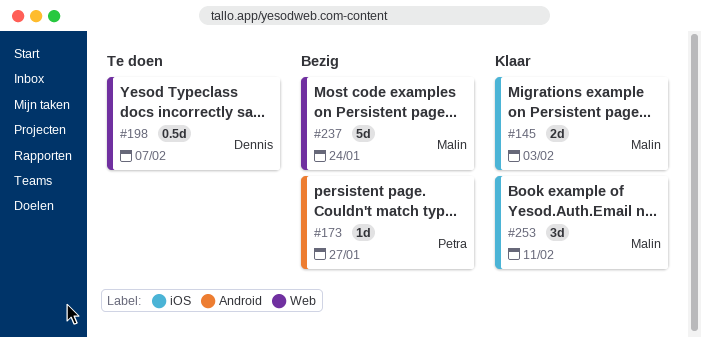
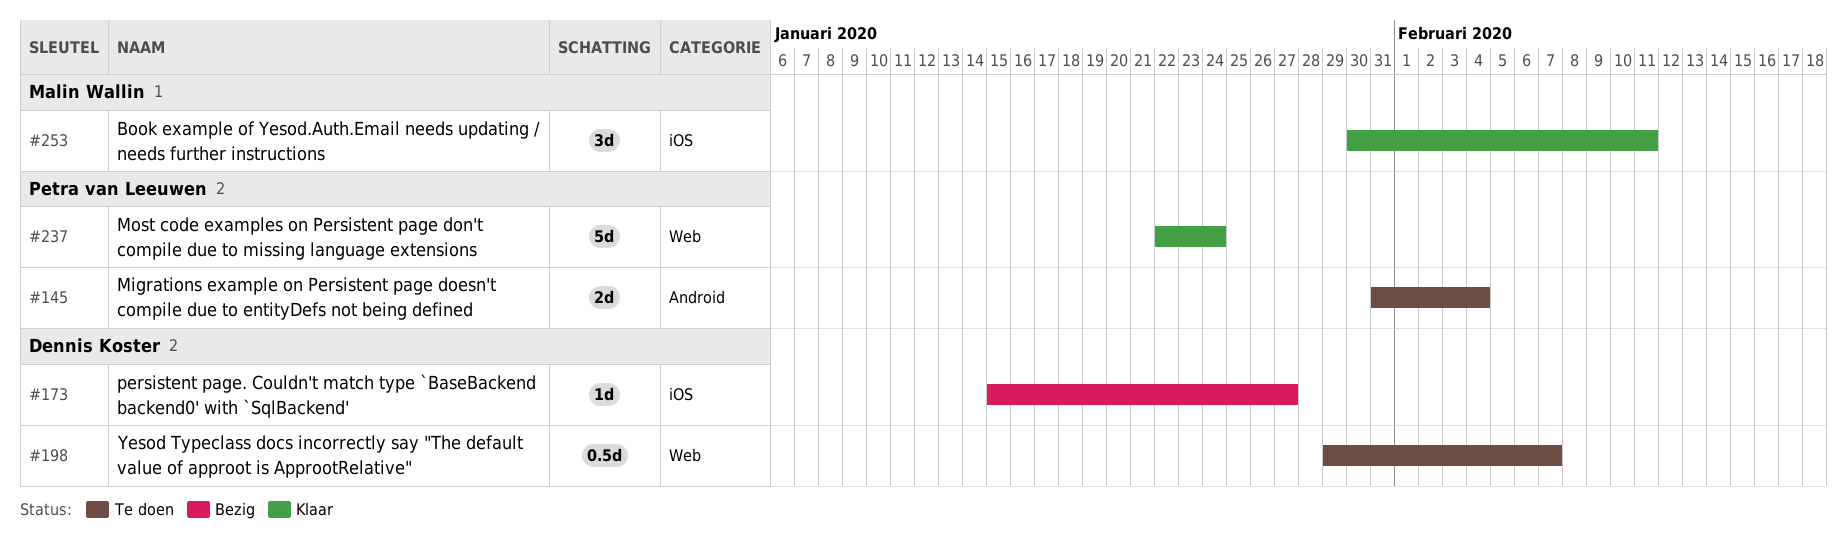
#145, status: Klaar -> Te doen
#145, owner: Malin Wallin -> Petra van Leeuwen
#145, label: iOS -> Android
#145, due: Feb 3 -> Feb 4
#173, owner: Petra van Leeuwen -> Dennis Koster
#173, label: Android -> iOS
#237, status: Bezig -> Klaar
#237, owner: Malin Wallin -> Petra van Leeuwen

